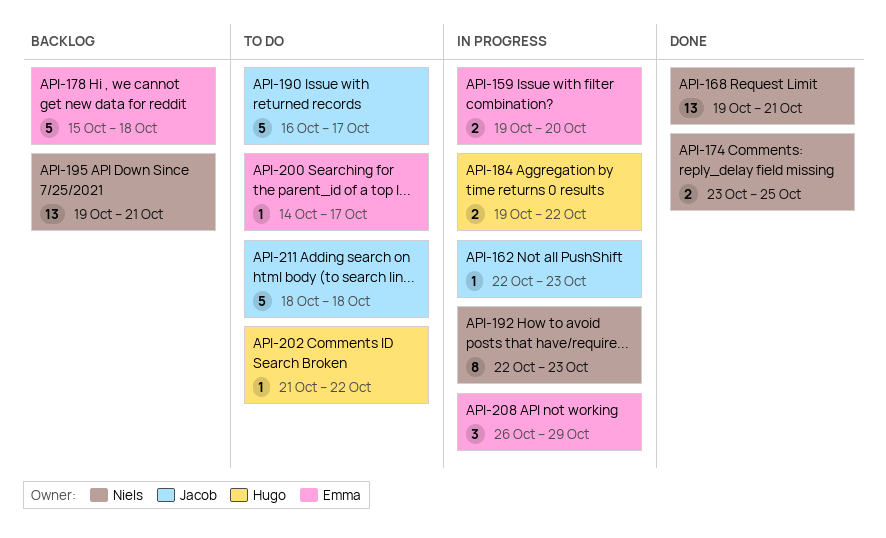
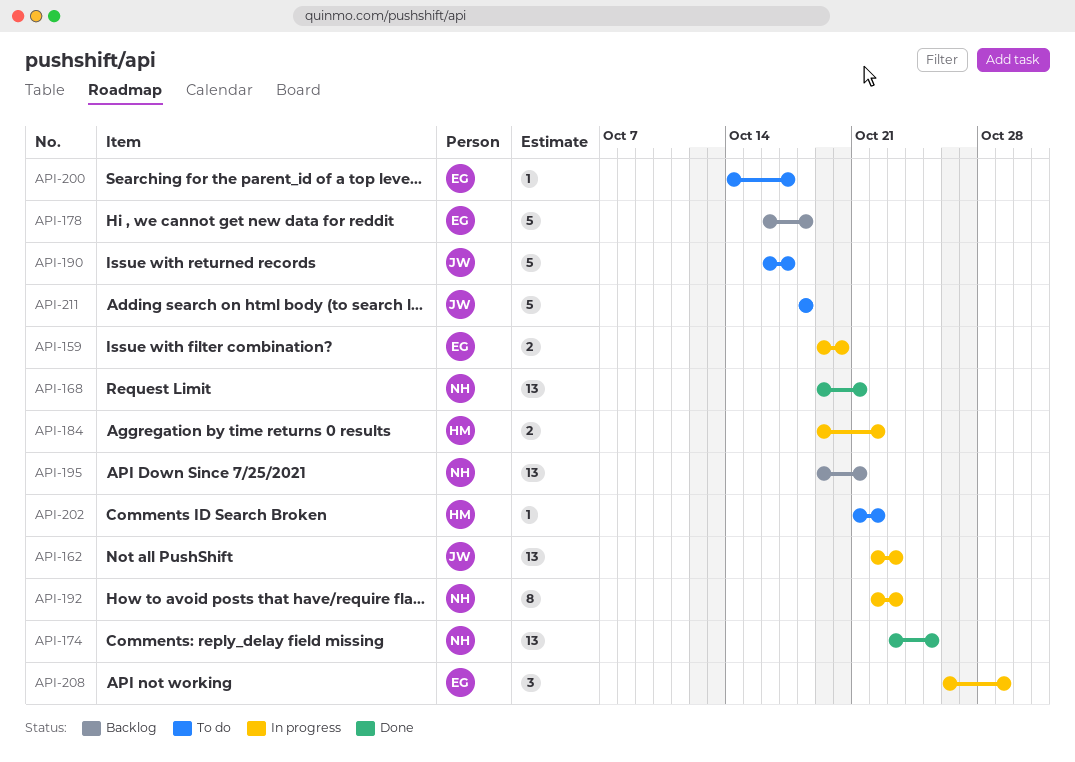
API-162, estimate: 1 -> 13
API-174, estimate: 2 -> 13
API-178, start: Oct 15 -> Oct 16

